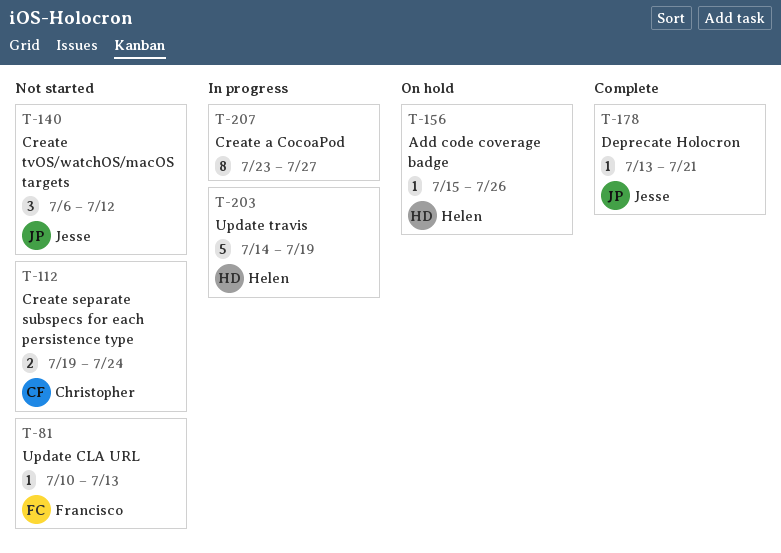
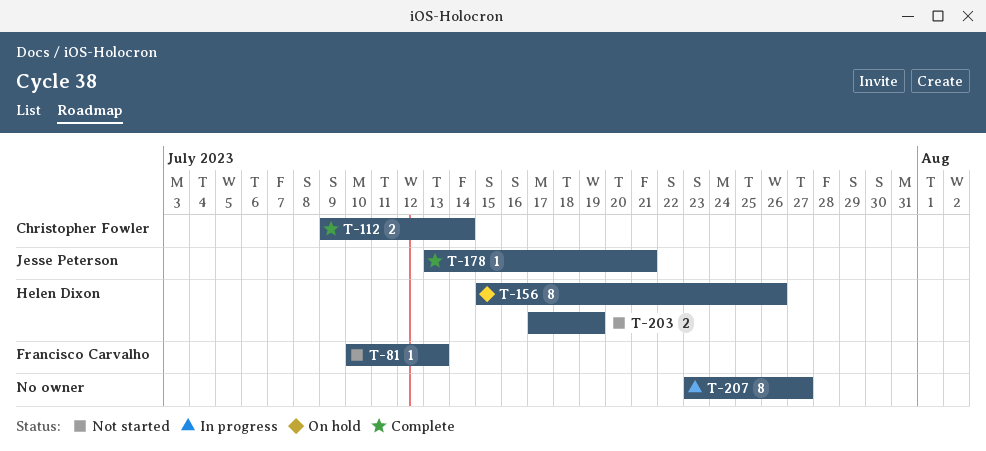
T-112, status: Not started -> Complete
T-112, start: Jul 19 -> Jul 9
T-112, due: Jul 24 -> Jul 14
T-140: present -> none
T-156, estimate: 1 -> 8
T-203, status: In progress -> Not started
T-203, estimate: 5 -> 2
T-203, start: Jul 14 -> Jul 17

